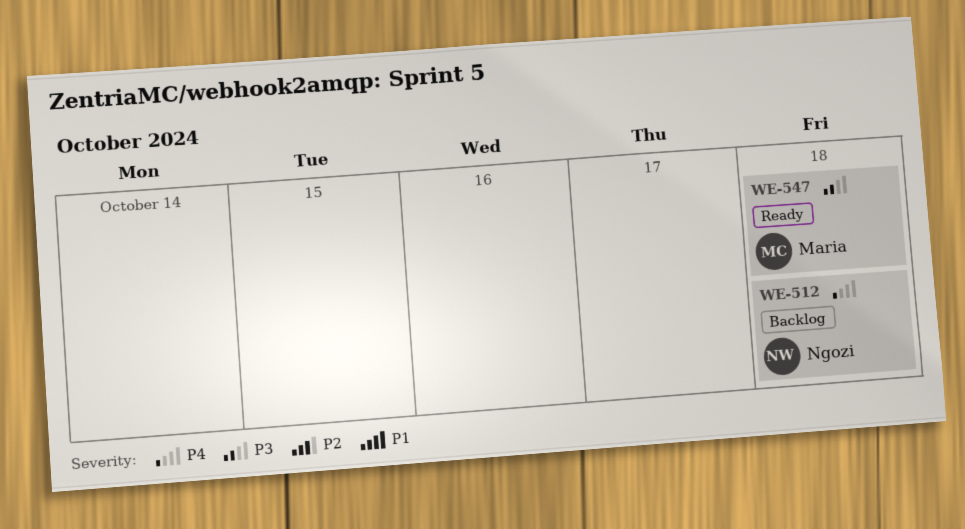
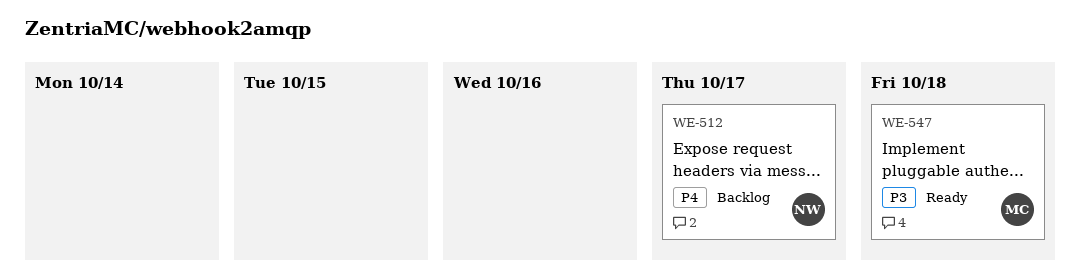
WE-512, due: Oct 18 -> Oct 17

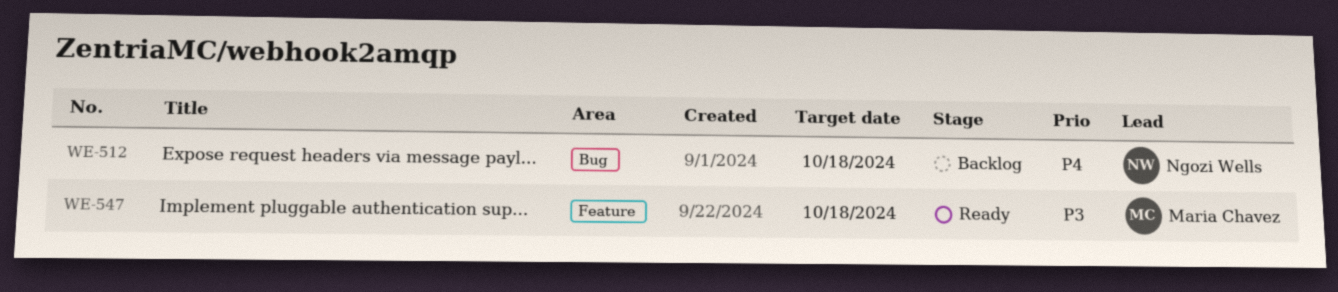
WE-512, due: Oct 17 -> Oct 18

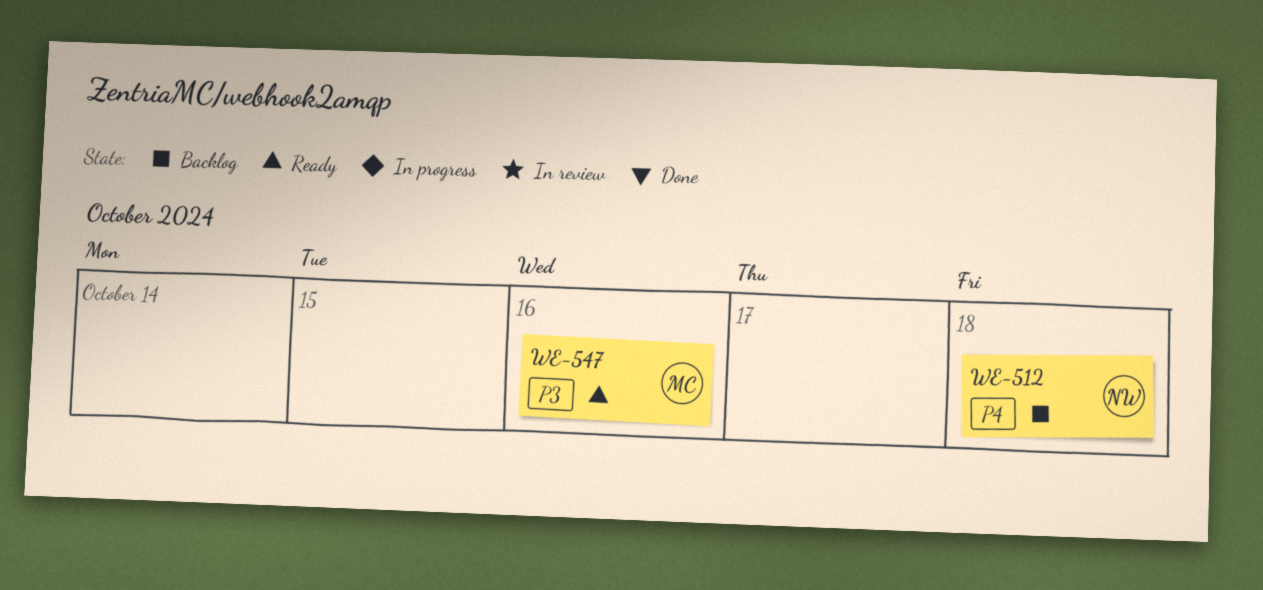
WE-547, due: Oct 18 -> Oct 16

